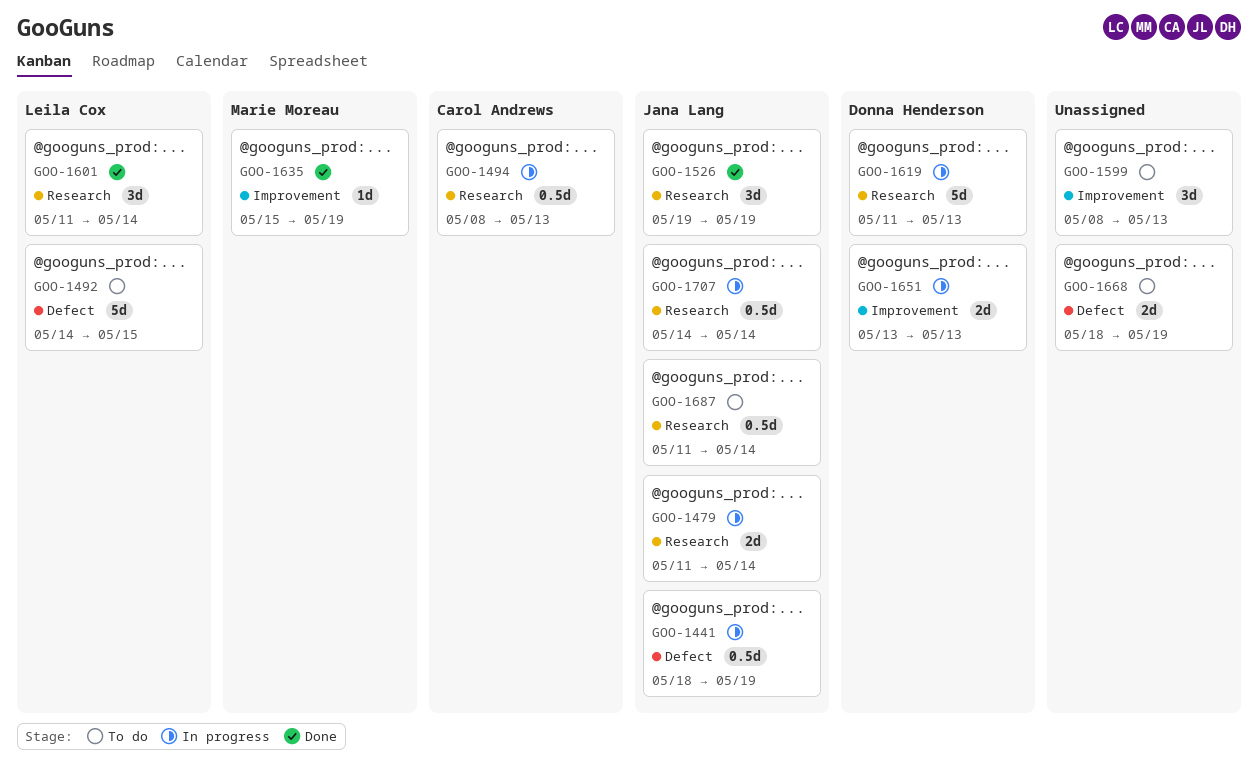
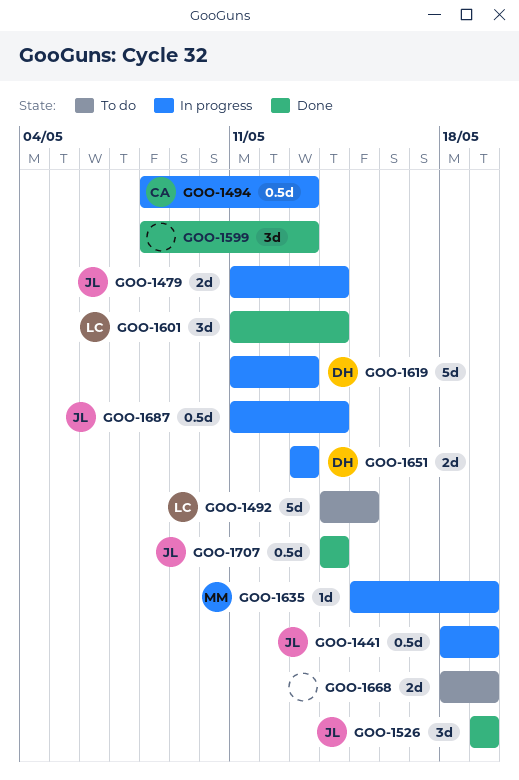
GOO-1599, status: To do -> Done
GOO-1635, status: Done -> In progress
GOO-1687, status: To do -> In progress
GOO-1707, status: In progress -> Done

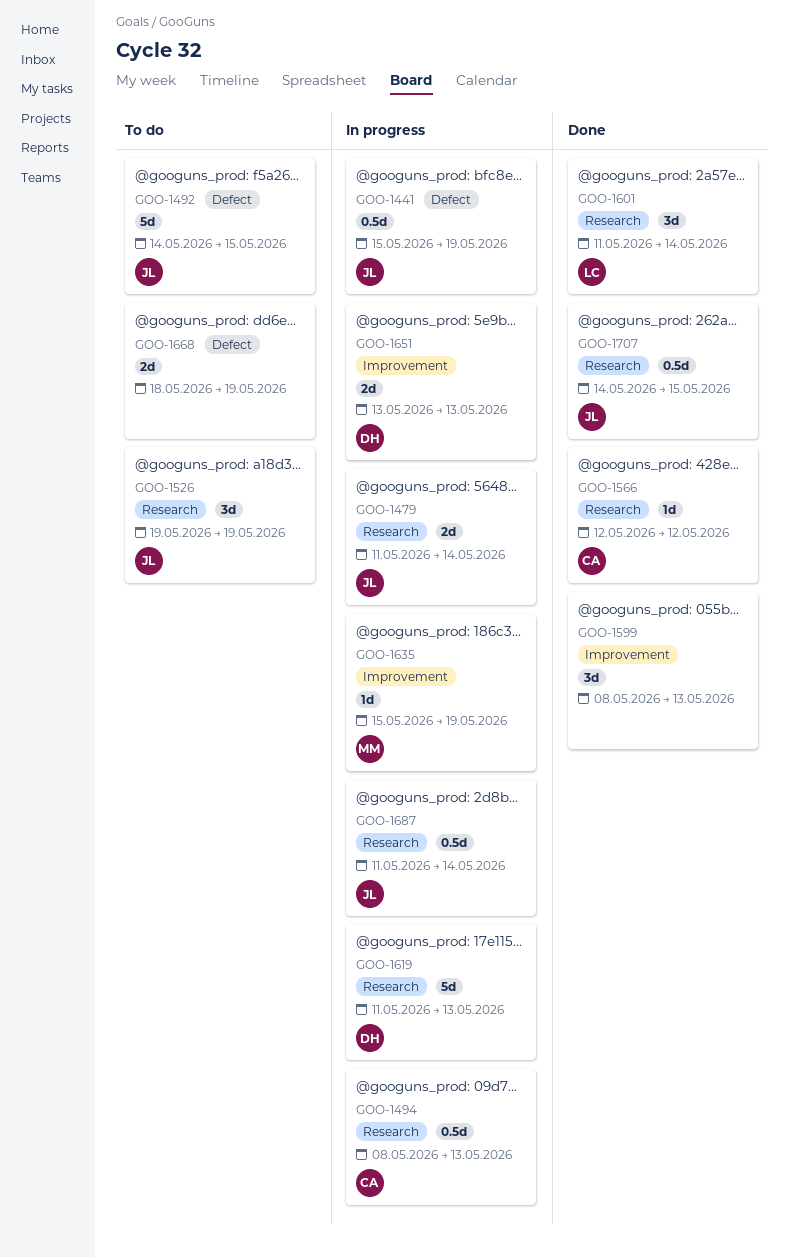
GOO-1441, start: May 18 -> May 15
GOO-1492, owner: LC -> JL
GOO-1526, status: Done -> To do
GOO-1566: none -> present
GOO-1707, due: May 14 -> May 15

